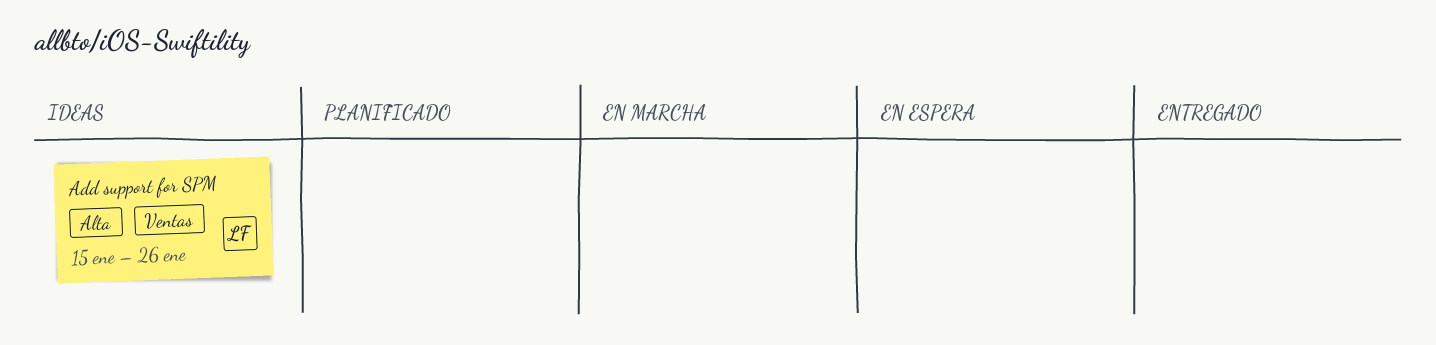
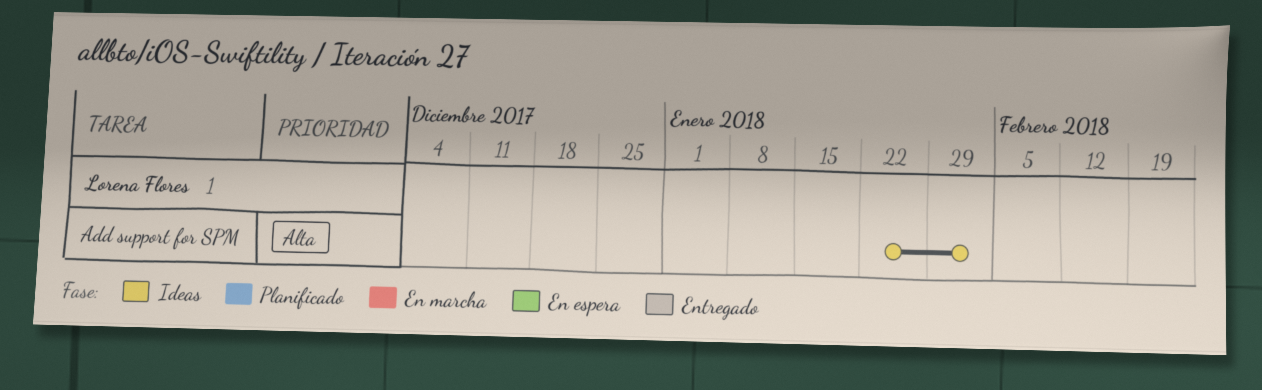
Add support for SPM, start: Jan 15 -> Jan 22
Add support for SPM, due: Jan 26 -> Feb 2

